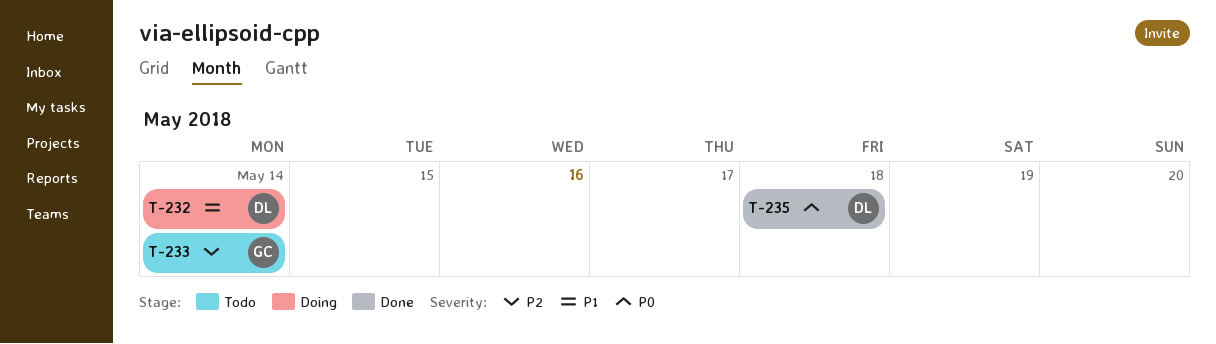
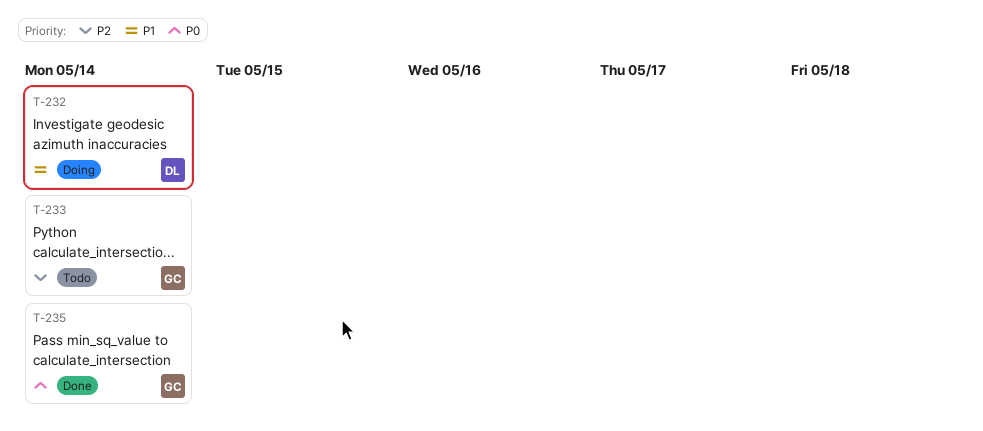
T-235, owner: DL -> GC
T-235, due: May 18 -> May 14

